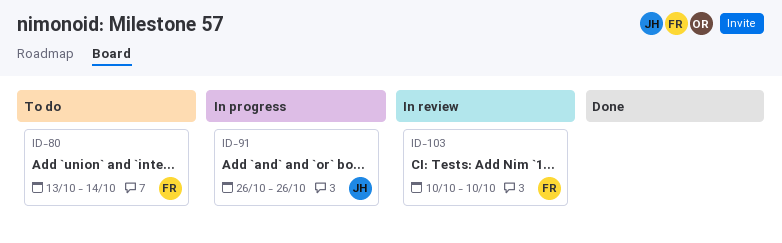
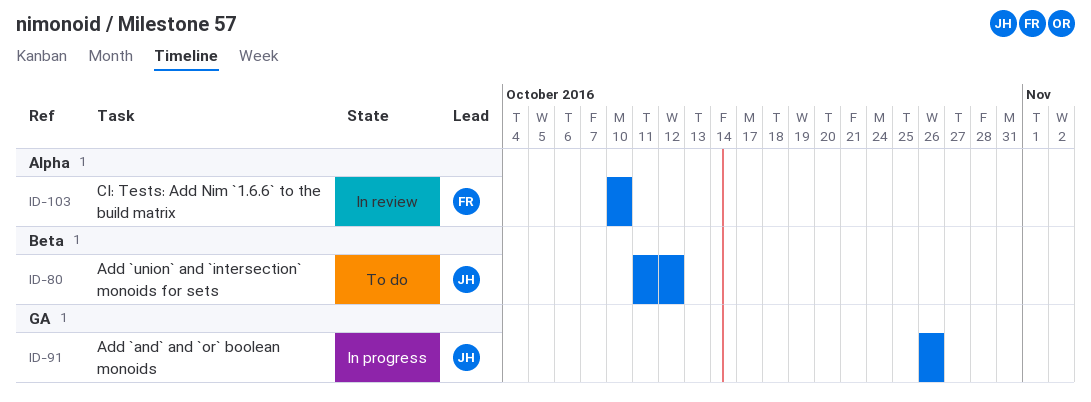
ID-80, owner: FR -> JH
ID-80, start: Oct 13 -> Oct 11
ID-80, due: Oct 14 -> Oct 12

